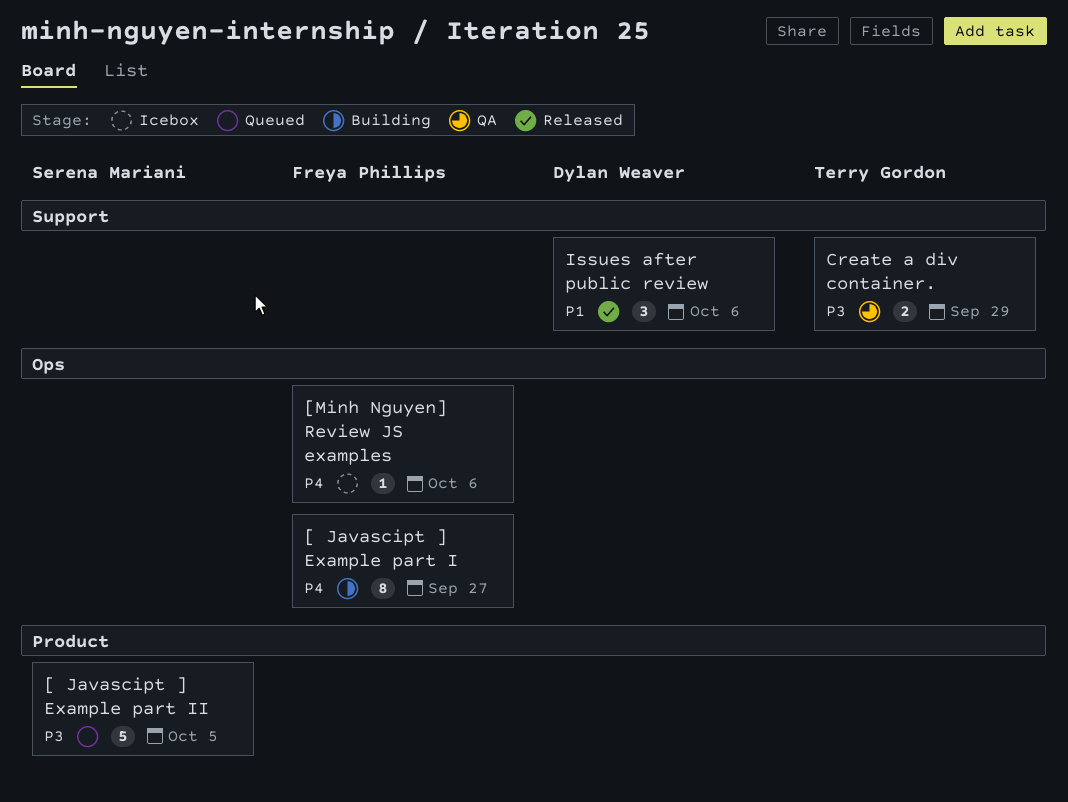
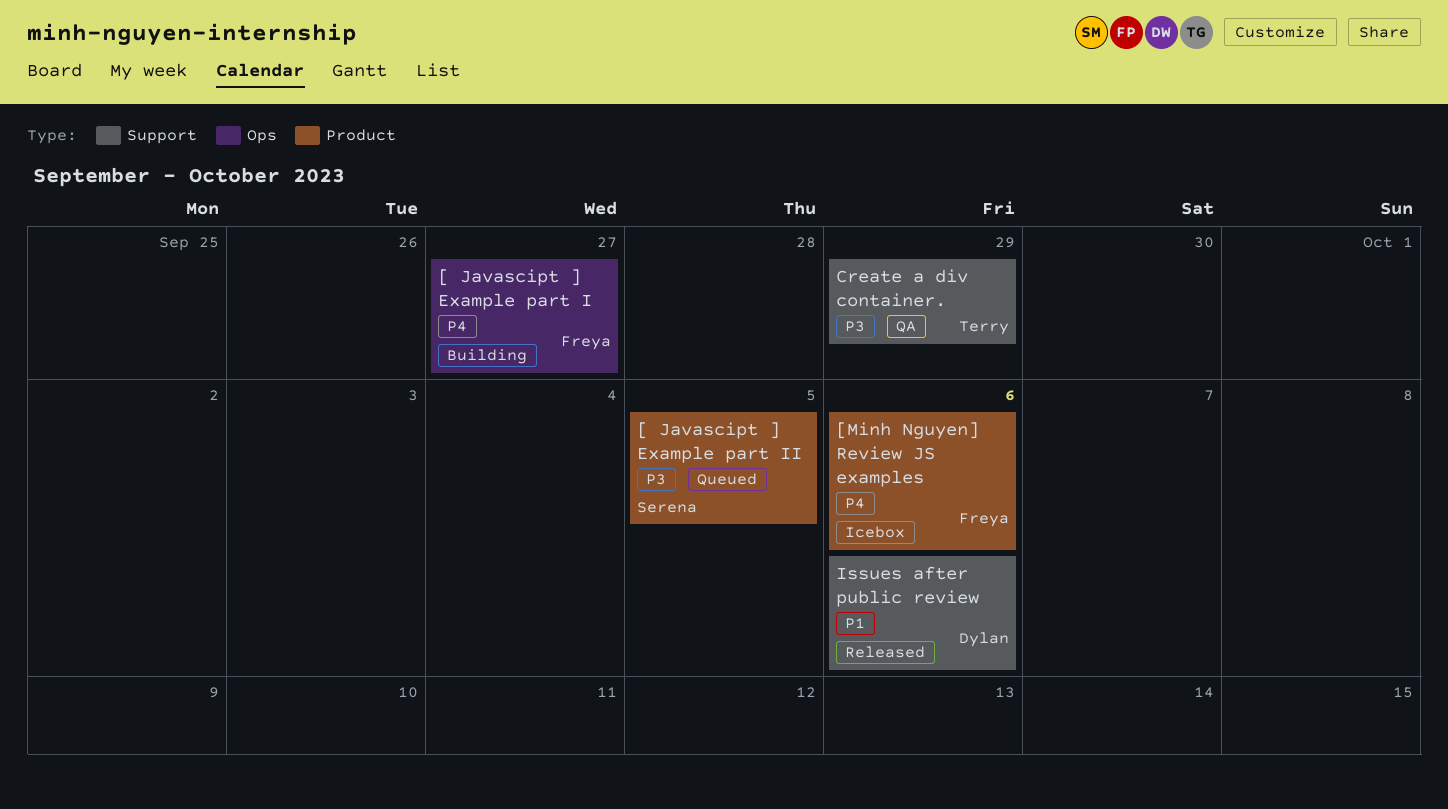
[Minh Nguyen] Review JS examples, label: Ops -> Product

